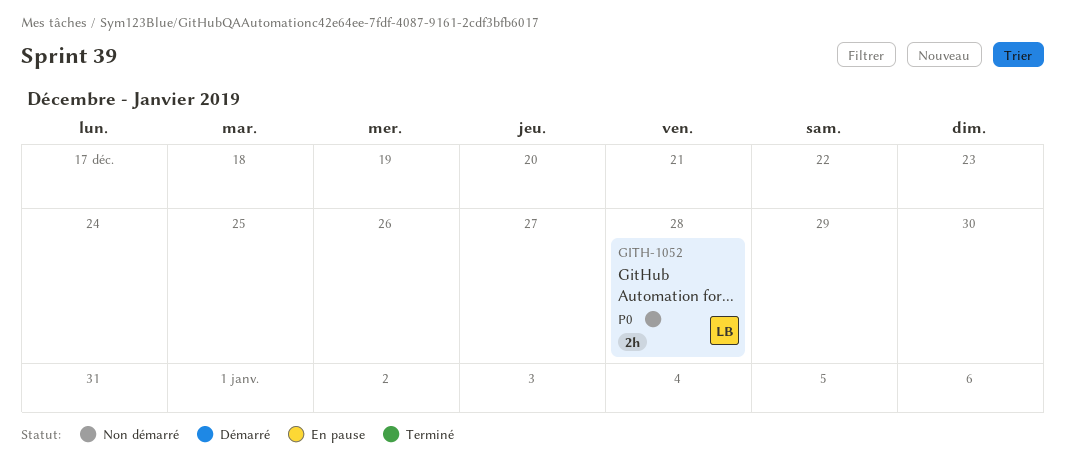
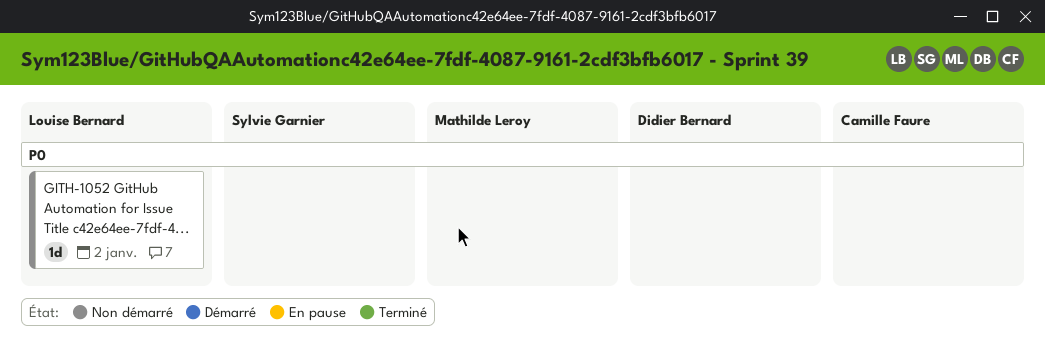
GITH-1052, estimate: 2h -> 1d
GITH-1052, due: Dec 28 -> Jan 2

